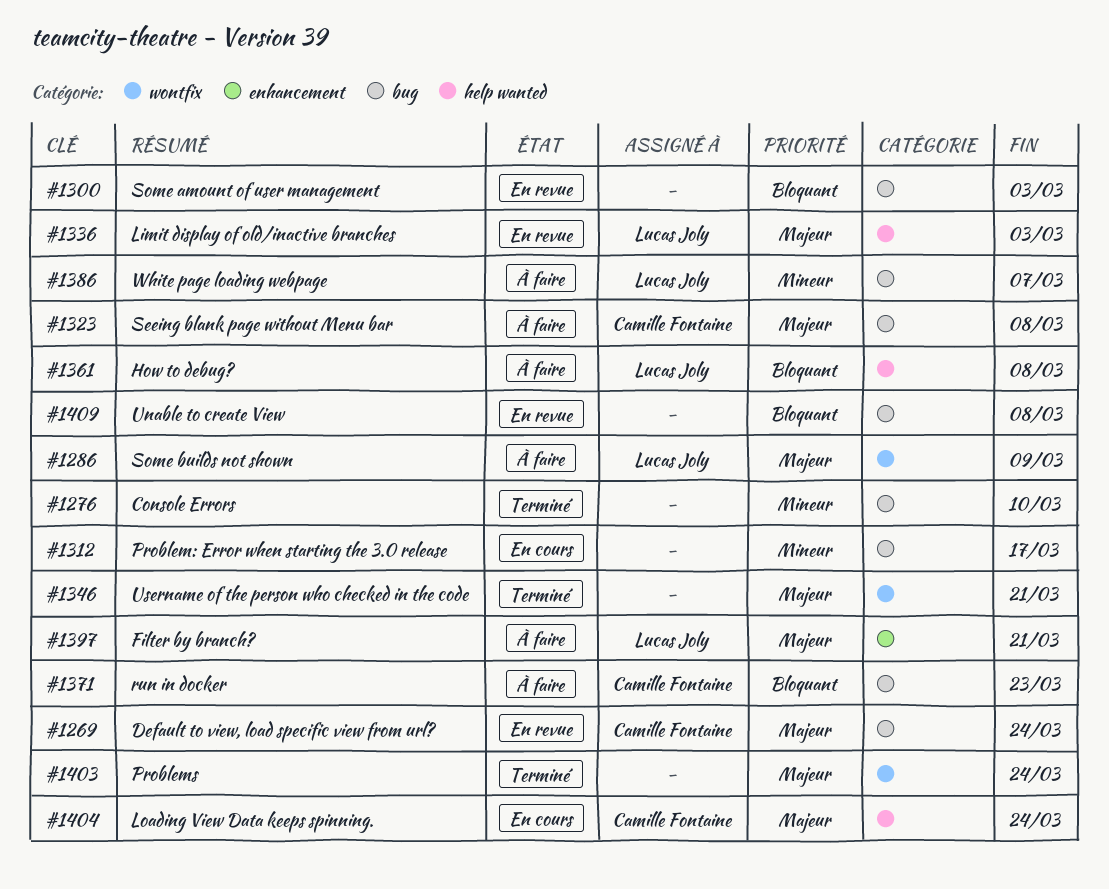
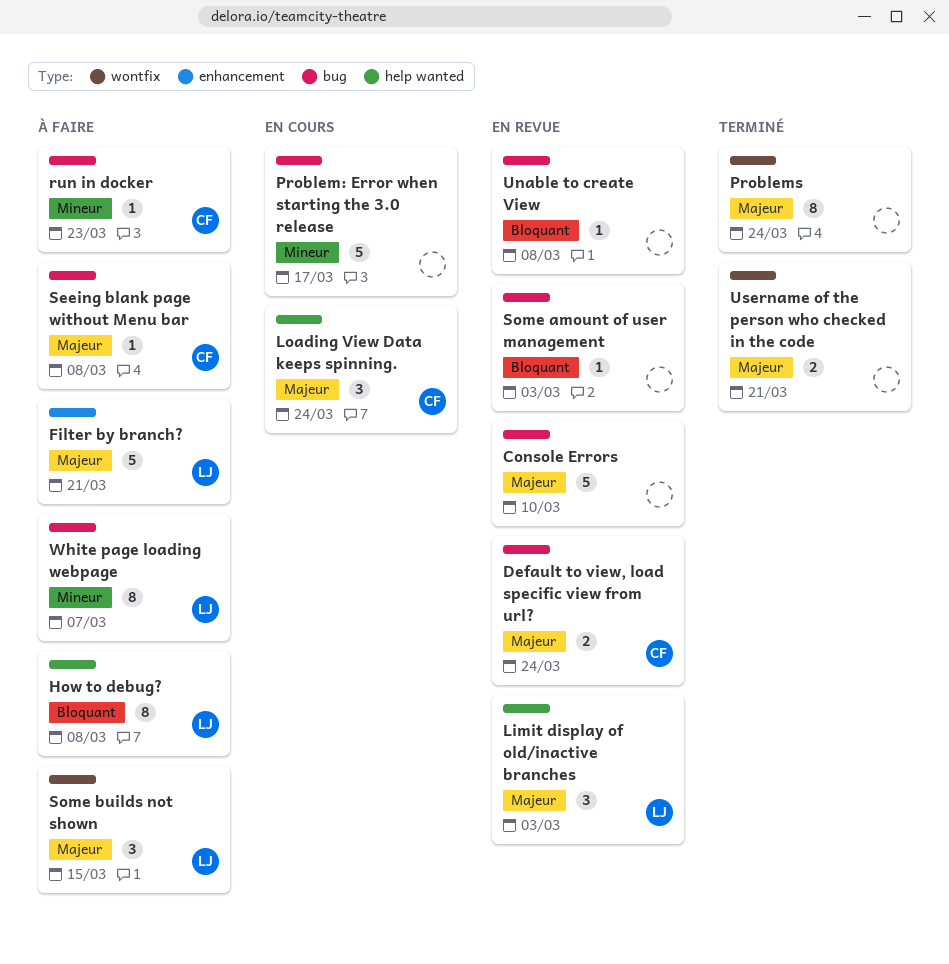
Console Errors, status: Terminé -> En revue
Console Errors, priority: Mineur -> Majeur
run in docker, priority: Bloquant -> Mineur
Some builds not shown, due: Mar 9 -> Mar 15

